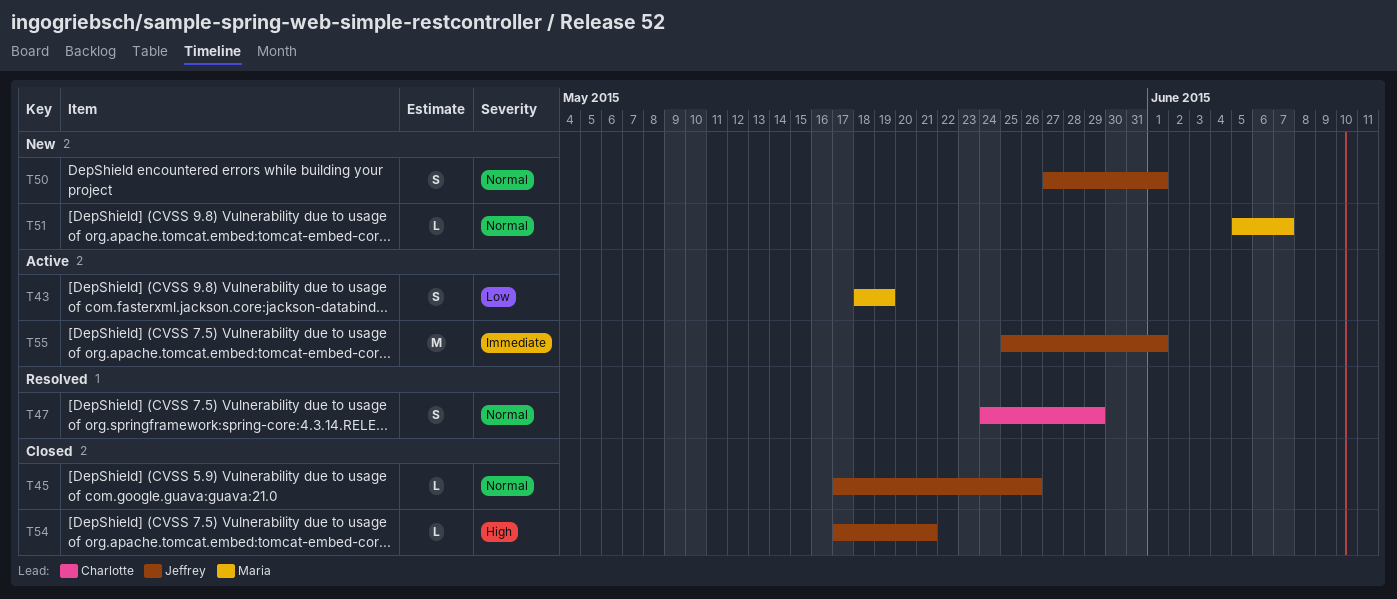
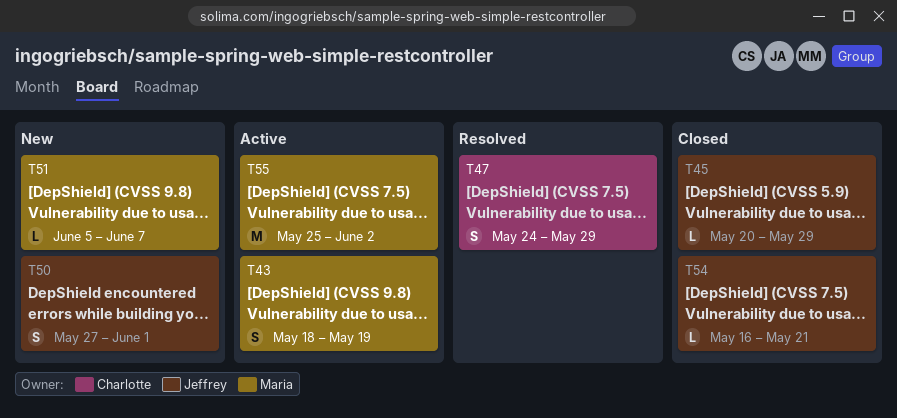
T45, start: May 17 -> May 20
T45, due: May 26 -> May 29
T54, start: May 17 -> May 16
T55, owner: Jeffrey -> Maria
T55, due: Jun 1 -> Jun 2

